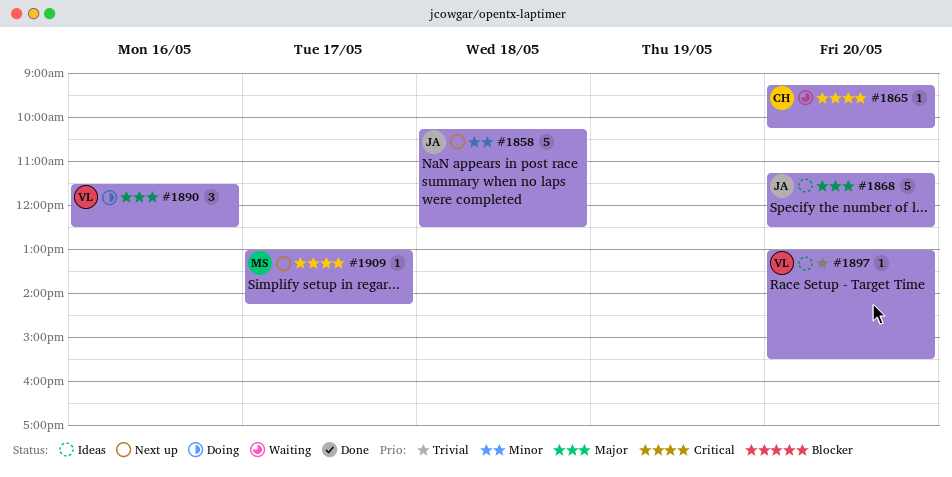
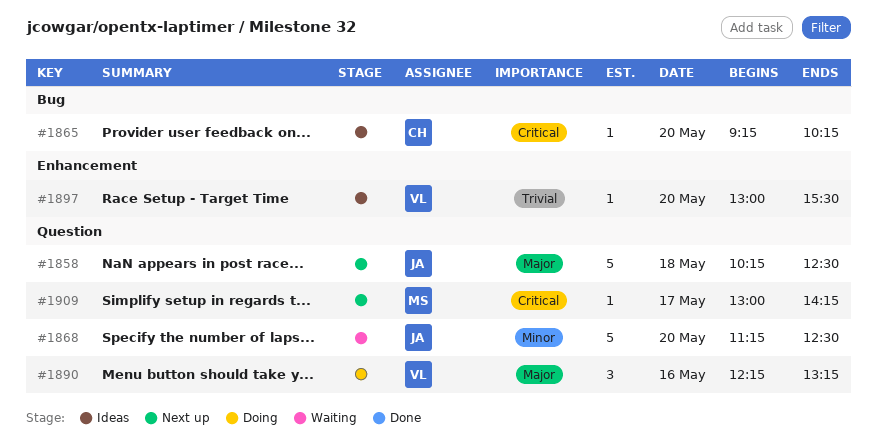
#1858, priority: Minor -> Major
#1865, status: Waiting -> Ideas
#1868, status: Ideas -> Waiting
#1868, priority: Major -> Minor
#1890, begins: 11:30 -> 12:15
#1890, ends: 12:30 -> 13:15

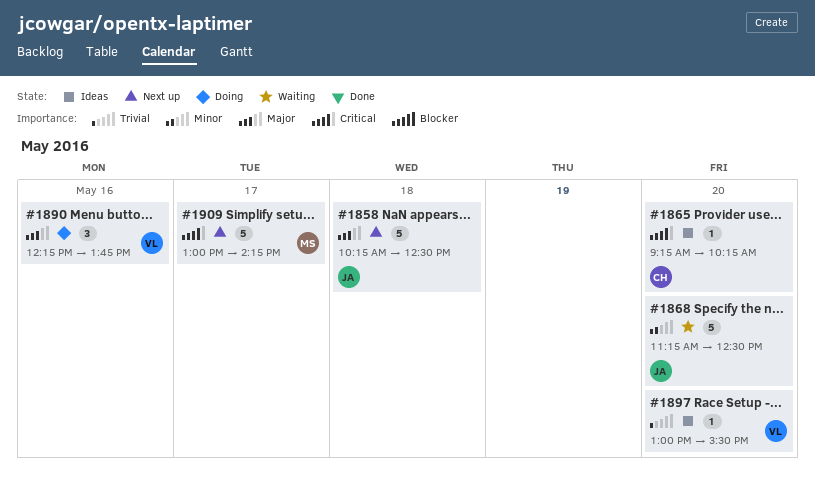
#1890, ends: 13:15 -> 13:45
#1909, estimate: 1 -> 5

